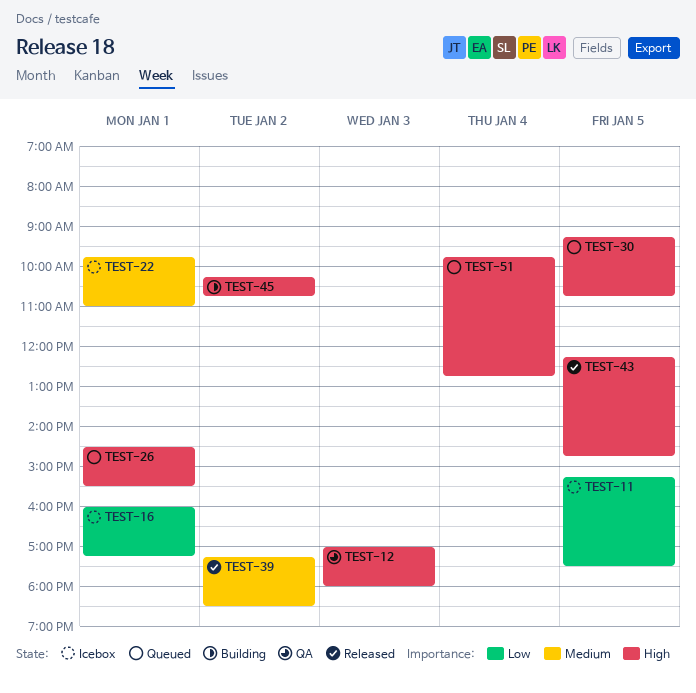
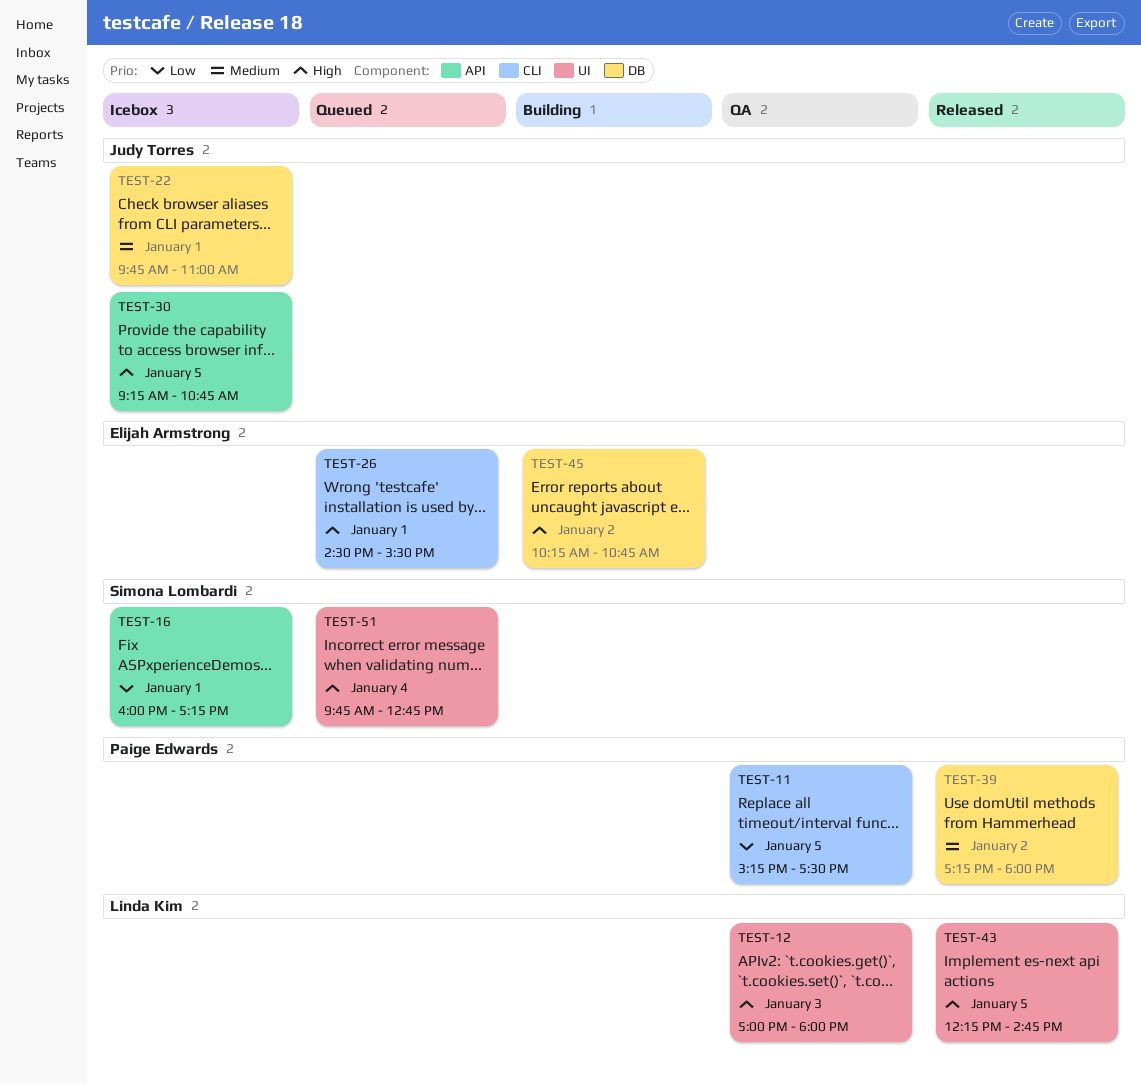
TEST-11, status: Icebox -> QA
TEST-30, status: Queued -> Icebox
TEST-39, ends: 18:30 -> 18:00

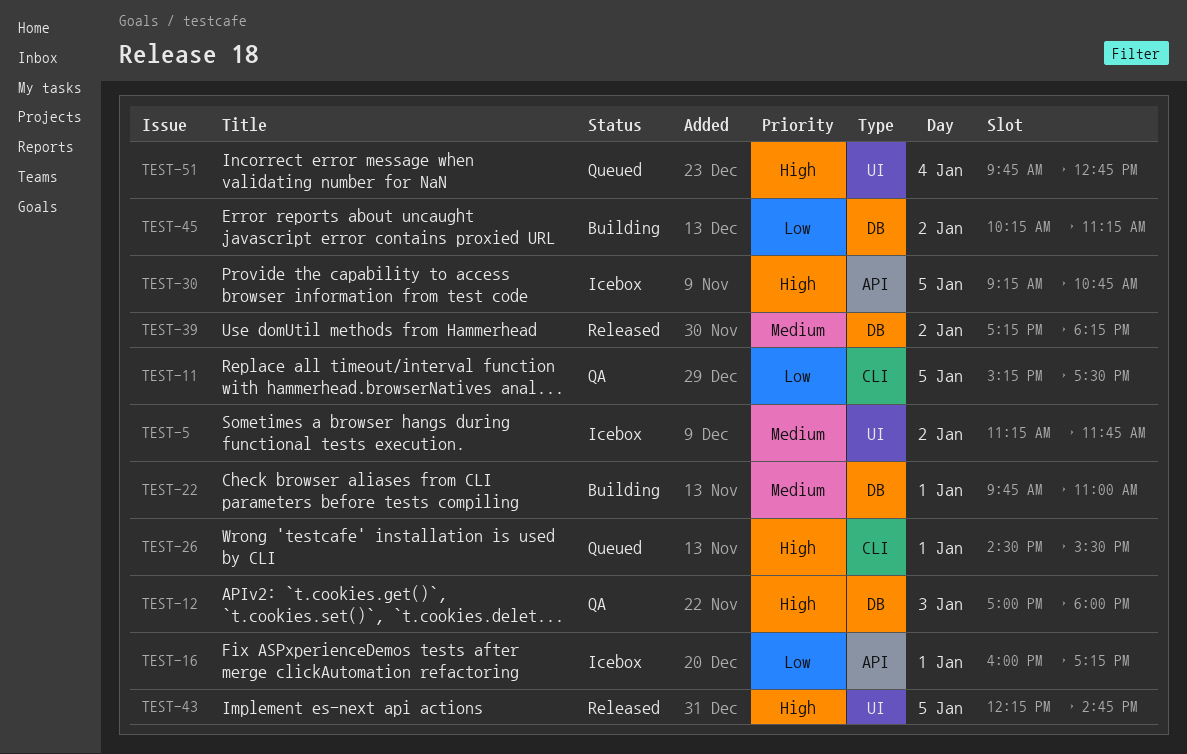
TEST-5: none -> present
TEST-12, label: UI -> DB
TEST-22, status: Icebox -> Building
TEST-39, ends: 18:00 -> 18:15
TEST-45, priority: High -> Low
TEST-45, ends: 10:45 -> 11:15

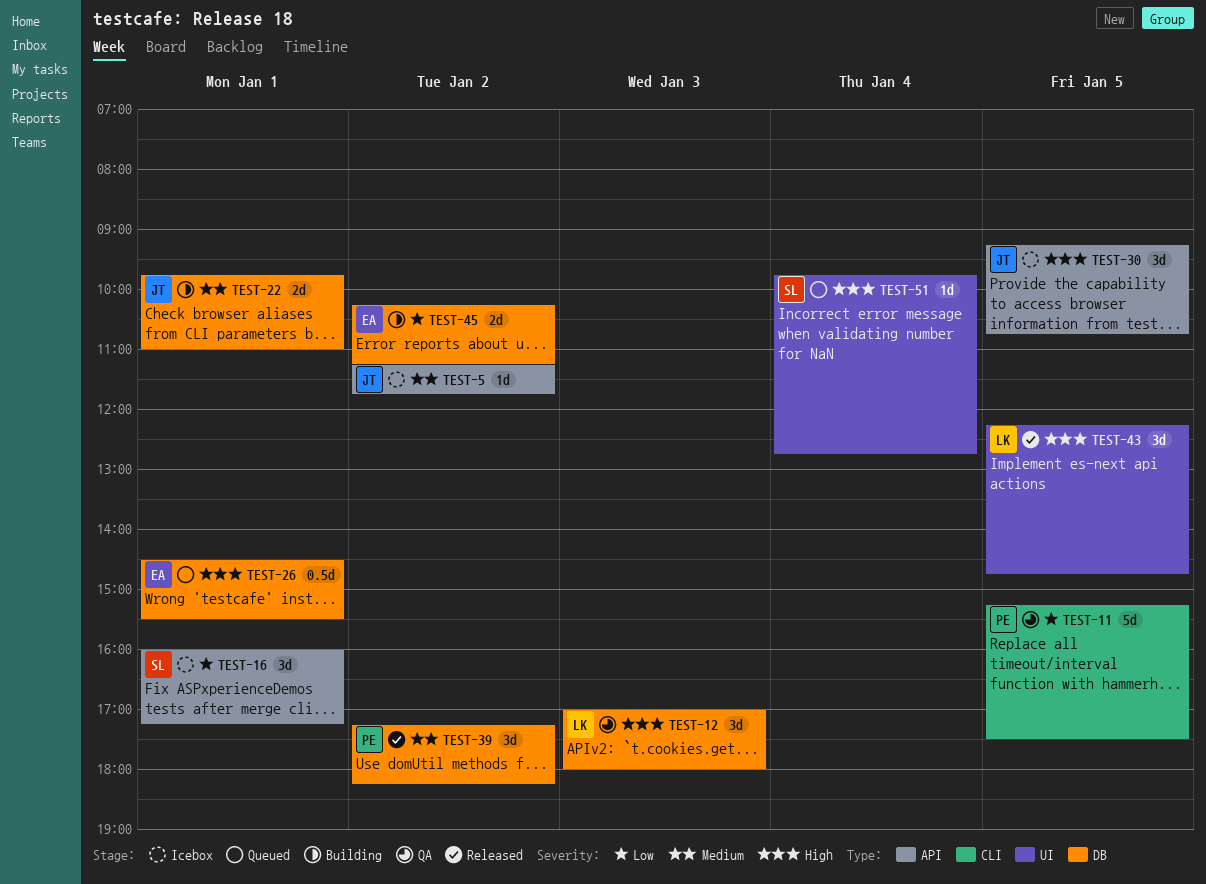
TEST-5, label: UI -> API
TEST-26, label: CLI -> DB

